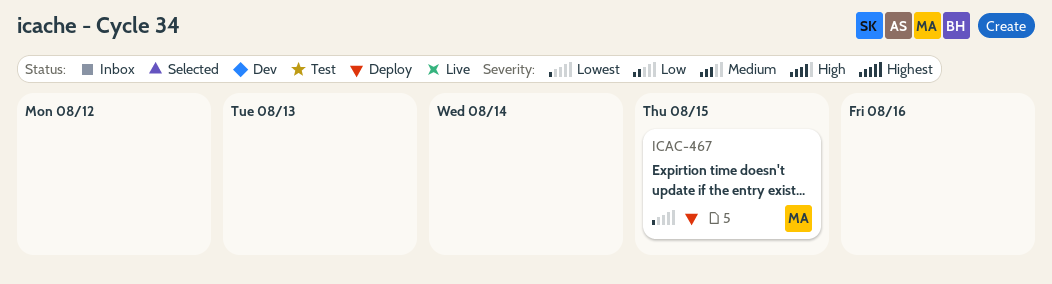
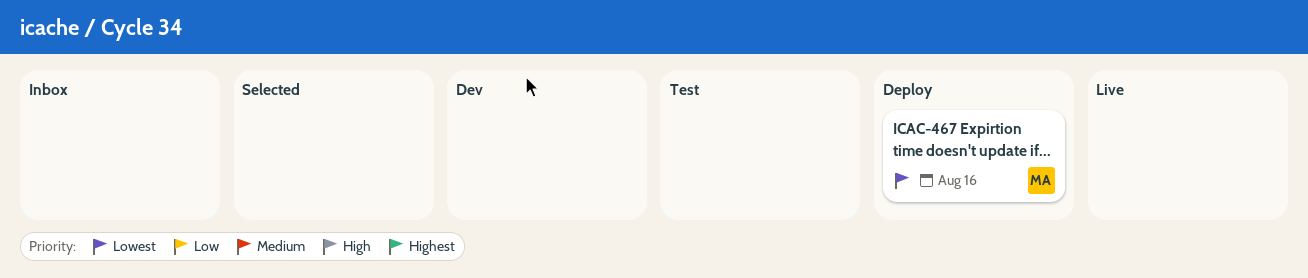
ICAC-467, due: Aug 15 -> Aug 16

